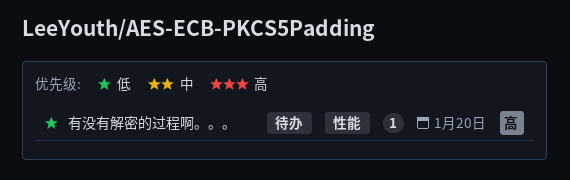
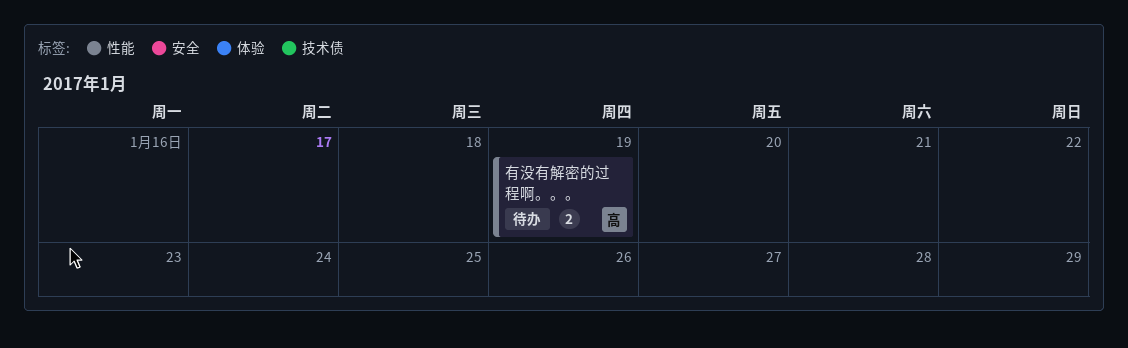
有没有解密的过程啊。。。, estimate: 1 -> 2
有没有解密的过程啊。。。, due: Jan 20 -> Jan 19

